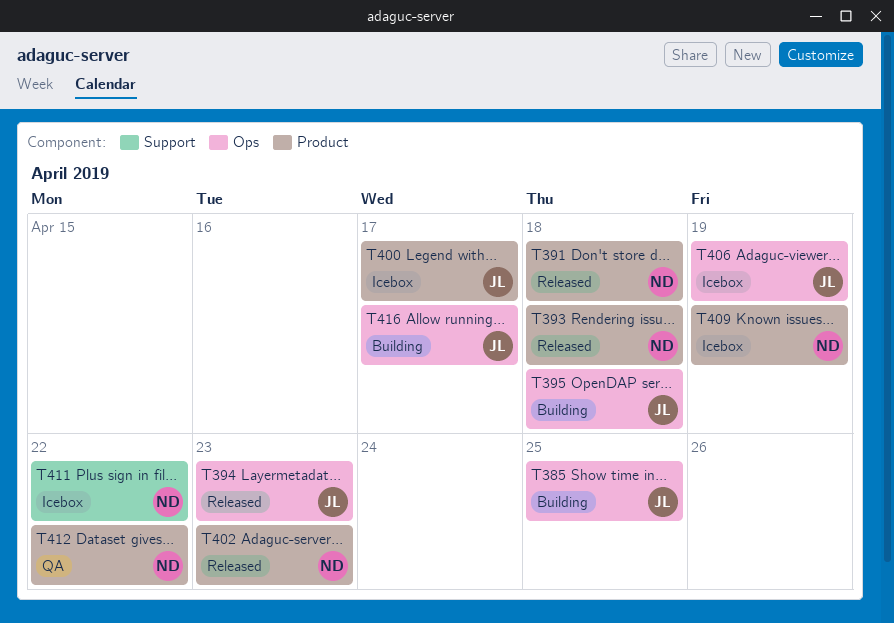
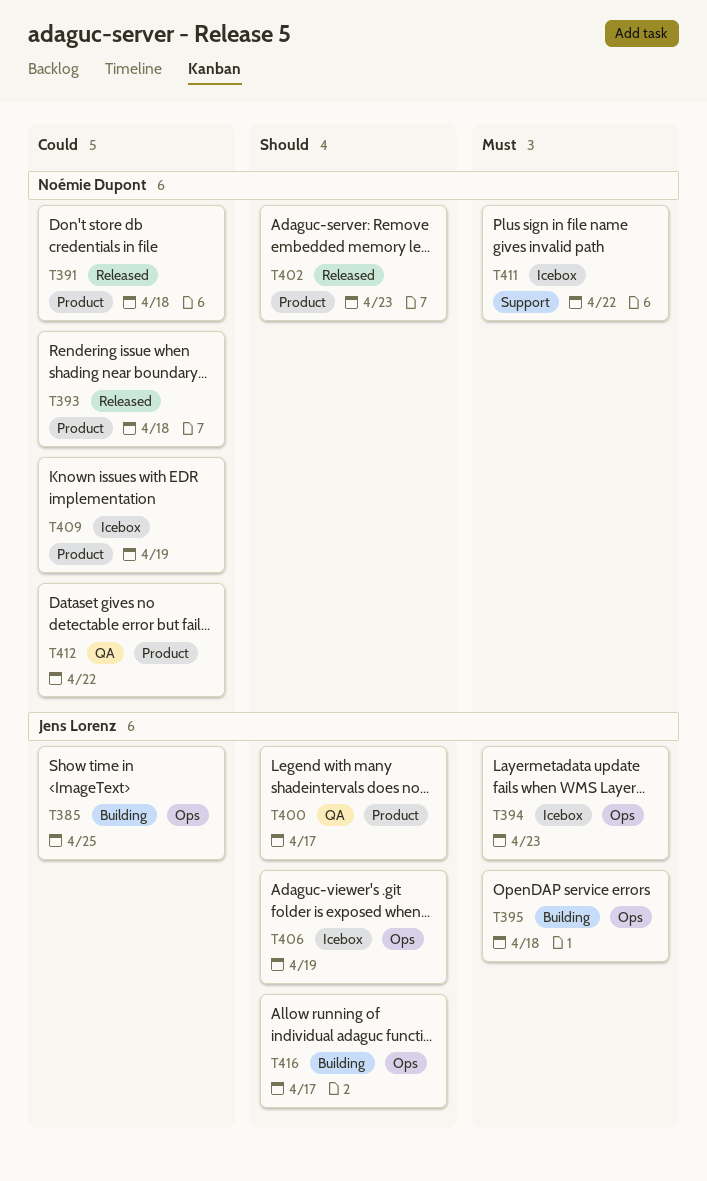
T394, status: Released -> Icebox
T400, status: Icebox -> QA

